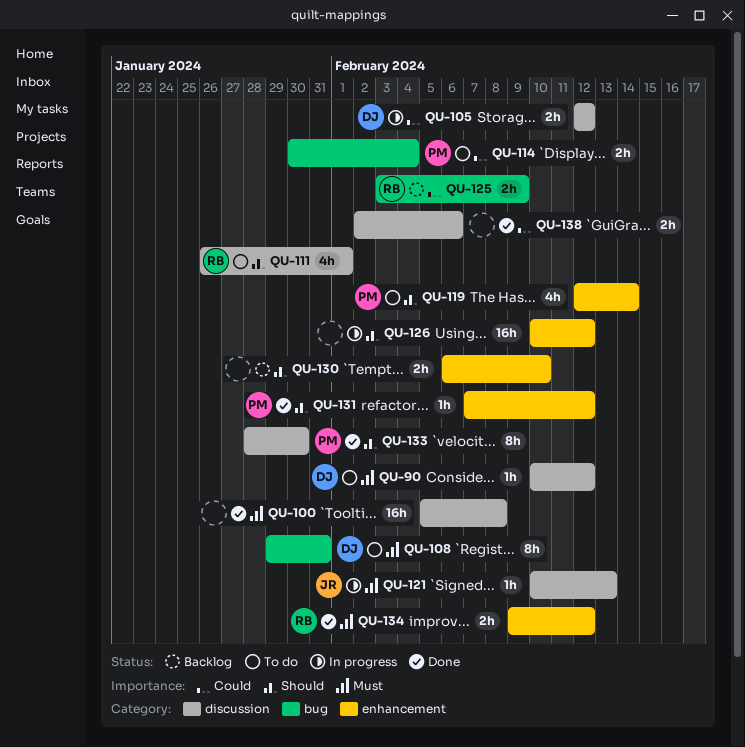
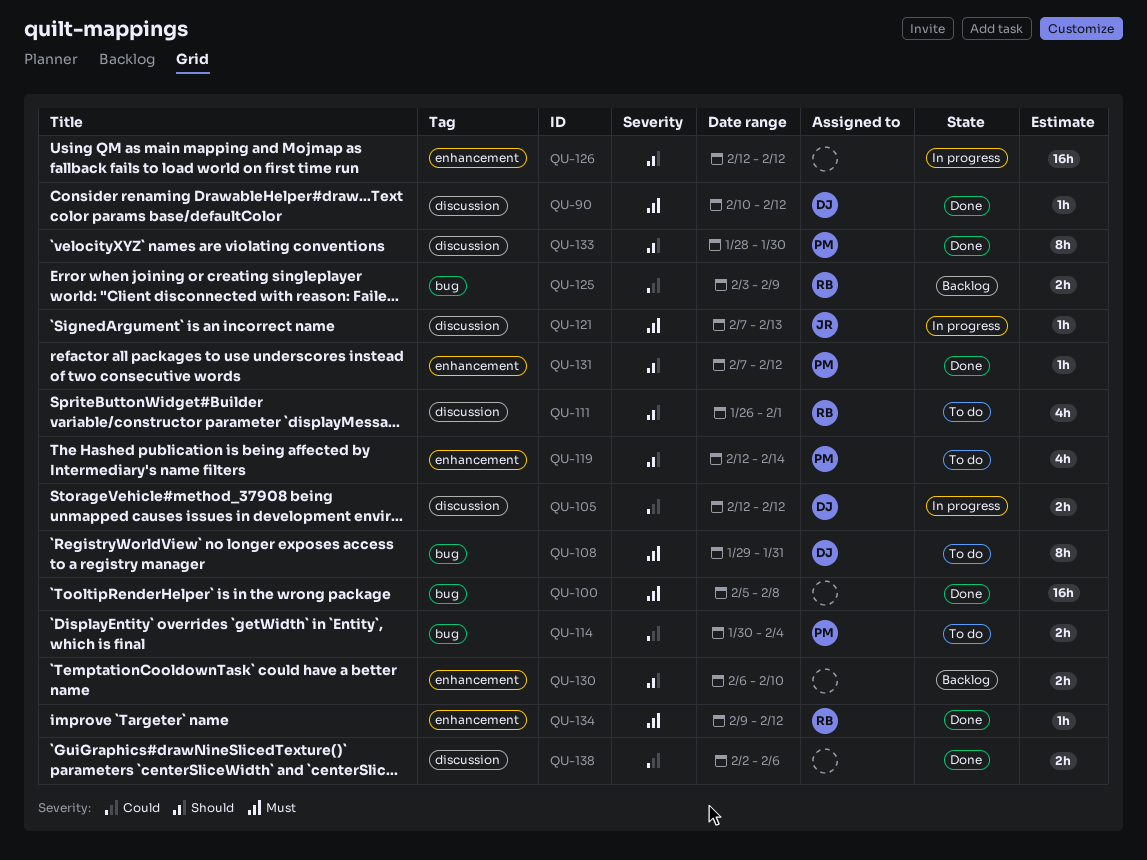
QU-90, status: To do -> Done
QU-100, label: discussion -> bug
QU-121, start: Feb 10 -> Feb 7
QU-126, start: Feb 10 -> Feb 12
QU-134, estimate: 2h -> 1h

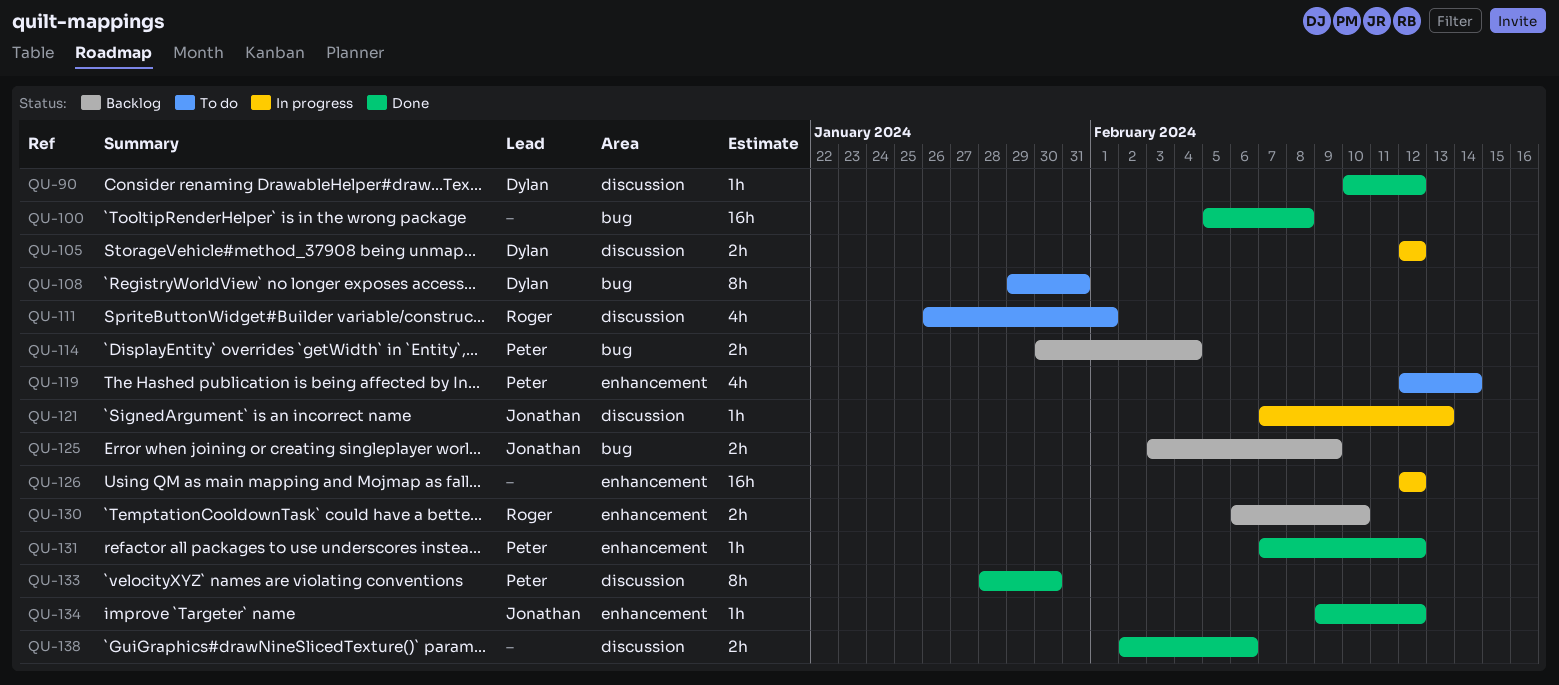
QU-114, status: To do -> Backlog
QU-125, owner: Roger -> Jonathan
QU-130, owner: none -> Roger
QU-134, owner: Roger -> Jonathan

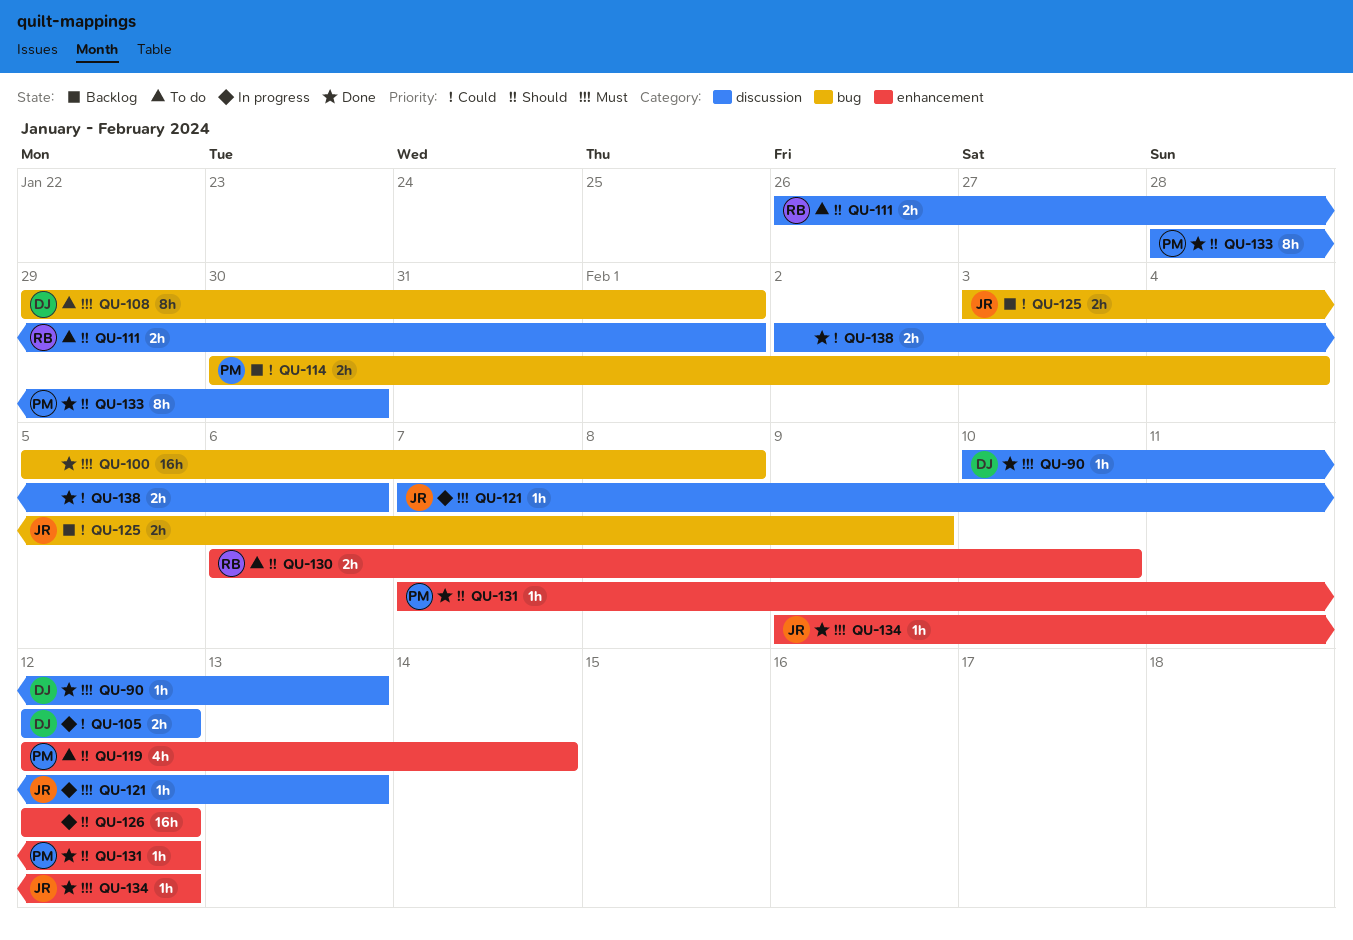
QU-90, due: Feb 12 -> Feb 13
QU-108, due: Jan 31 -> Feb 1
QU-111, estimate: 4h -> 2h
QU-130, status: Backlog -> To do

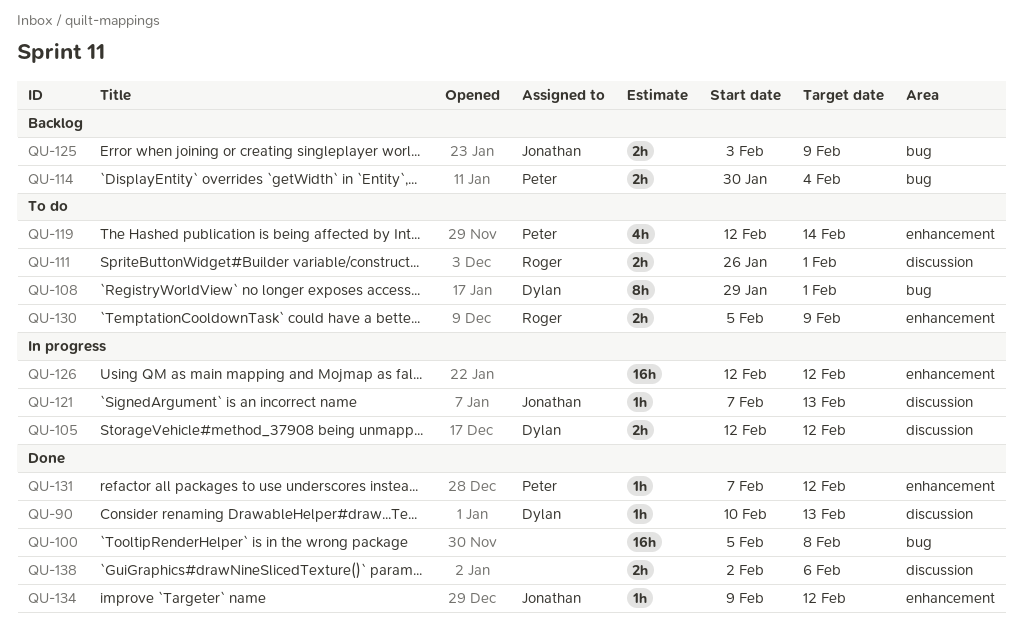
QU-130, start: Feb 6 -> Feb 5
QU-130, due: Feb 10 -> Feb 9
QU-133: present -> none

